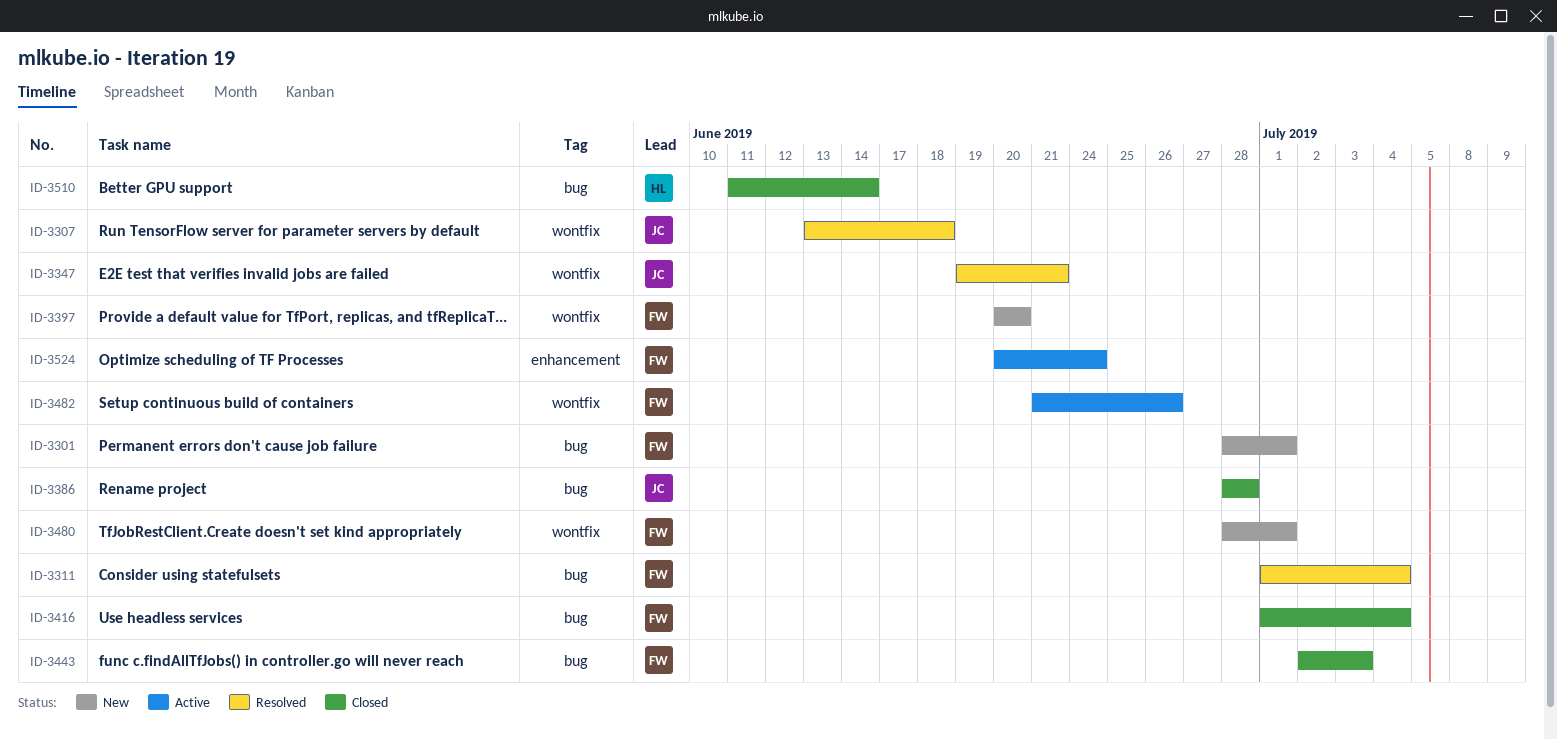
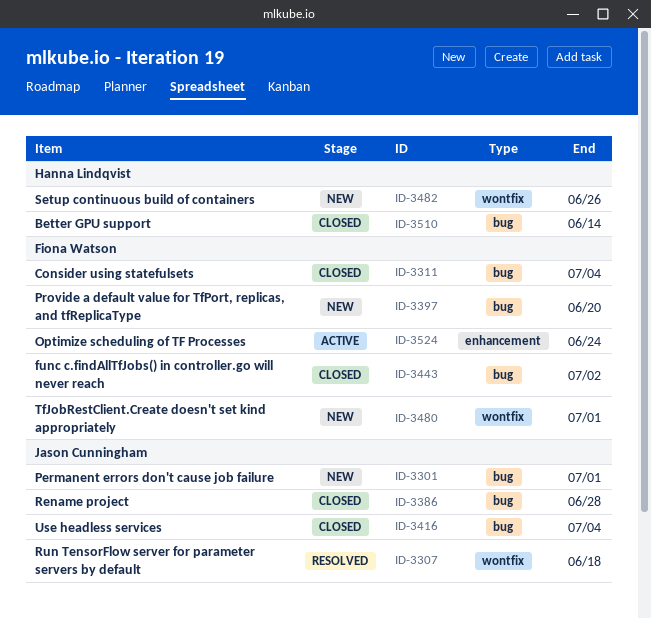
ID-3301, owner: Fiona Watson -> Jason Cunningham
ID-3311, status: Resolved -> Closed
ID-3347: present -> none
ID-3397, label: wontfix -> bug
ID-3416, owner: Fiona Watson -> Jason Cunningham
ID-3443, due: Jul 3 -> Jul 2
ID-3482, status: Active -> New
ID-3482, owner: Fiona Watson -> Hanna Lindqvist

